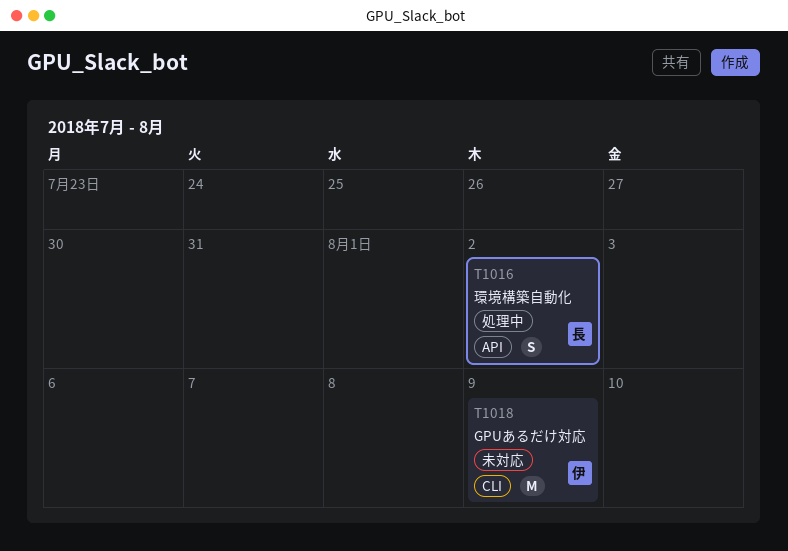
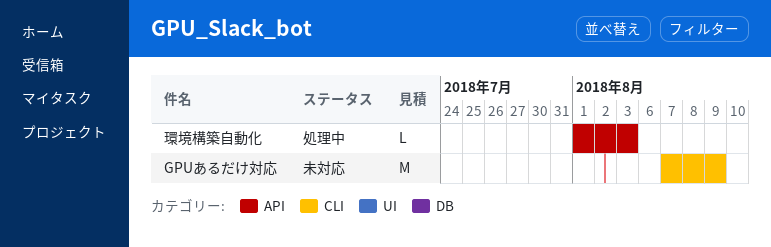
環境構築自動化, estimate: S -> L
環境構築自動化, due: Aug 2 -> Aug 3

